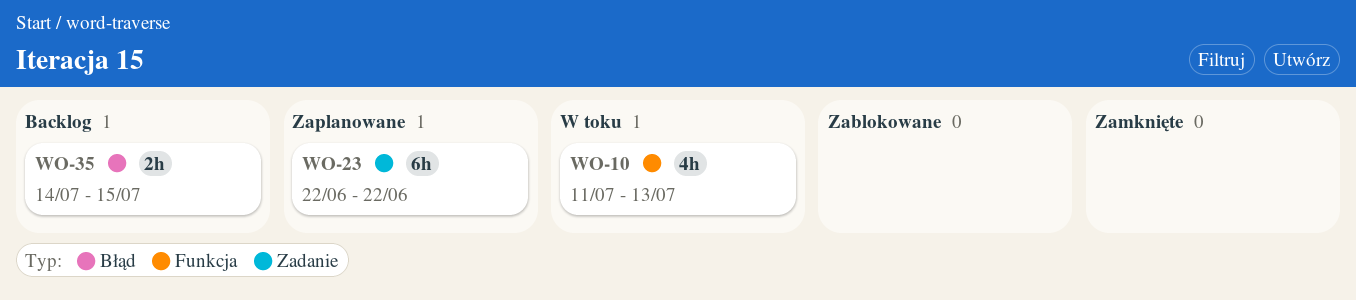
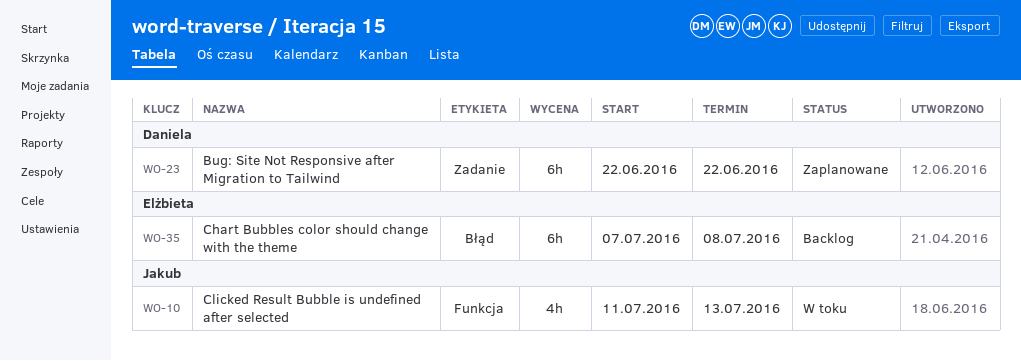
WO-35, estimate: 2h -> 6h
WO-35, start: Jul 14 -> Jul 7
WO-35, due: Jul 15 -> Jul 8

